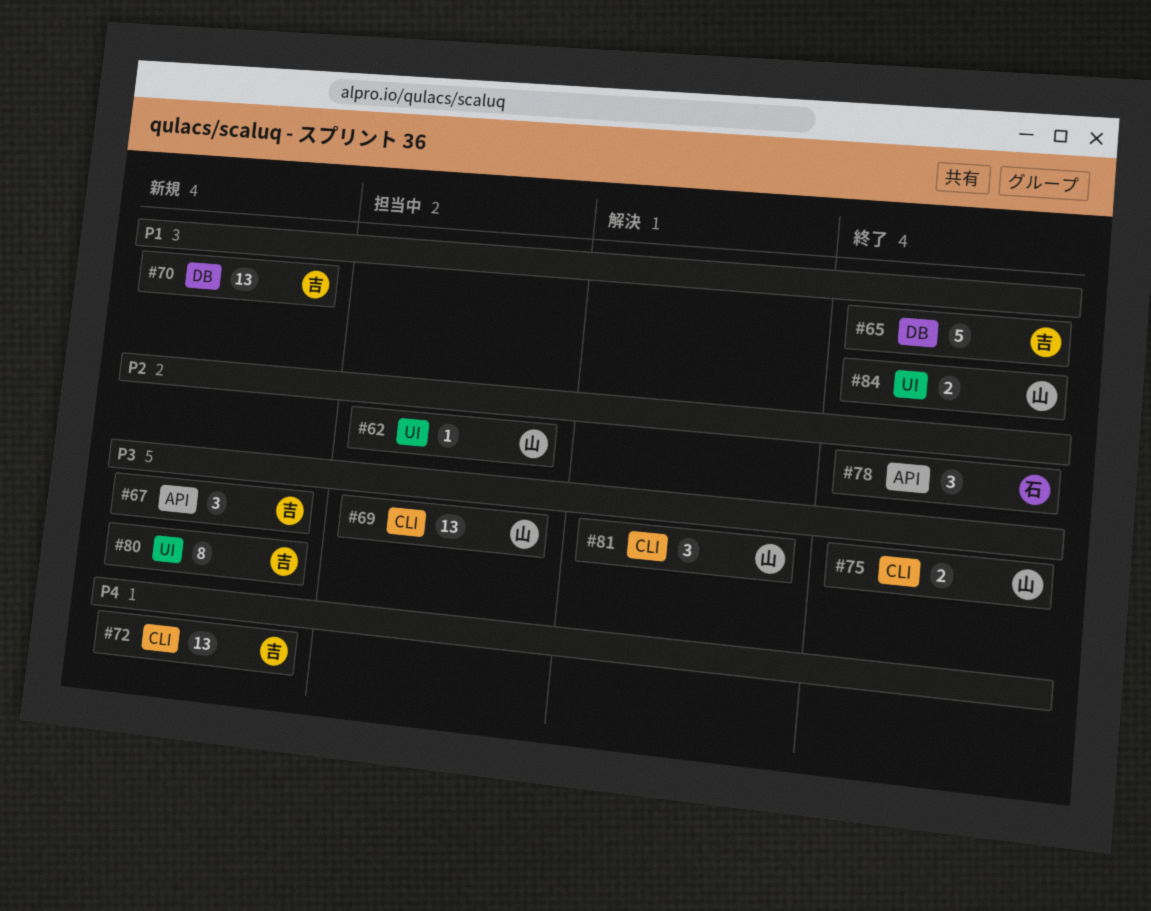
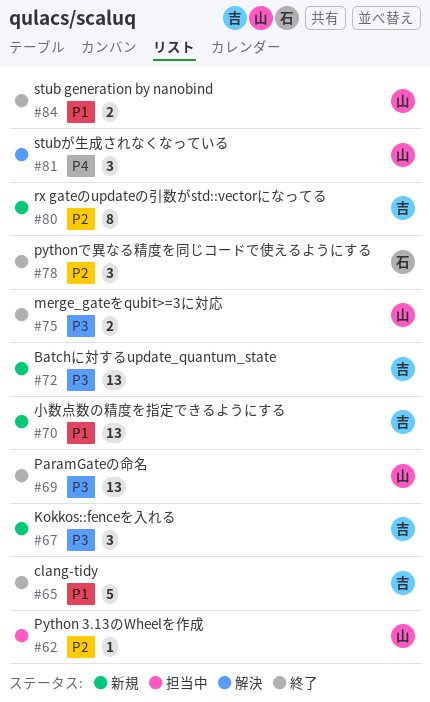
#69, status: 担当中 -> 終了
#72, priority: P4 -> P3
#80, priority: P3 -> P2
#81, priority: P3 -> P4

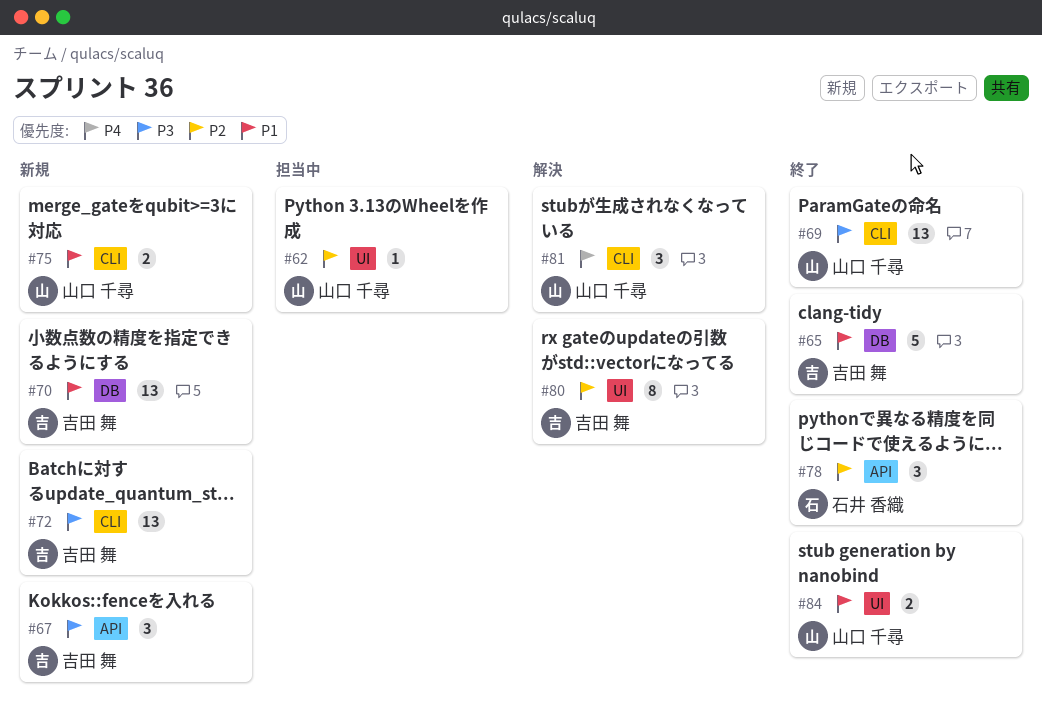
#75, status: 終了 -> 新規
#75, priority: P3 -> P1
#80, status: 新規 -> 解決

